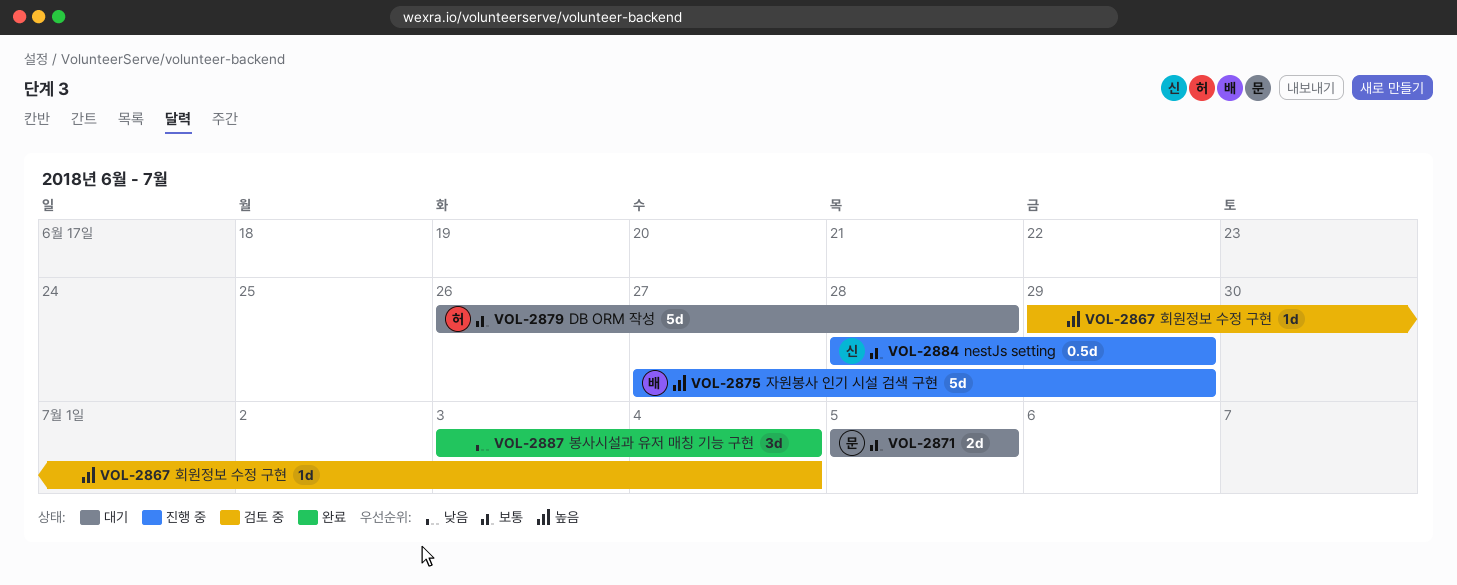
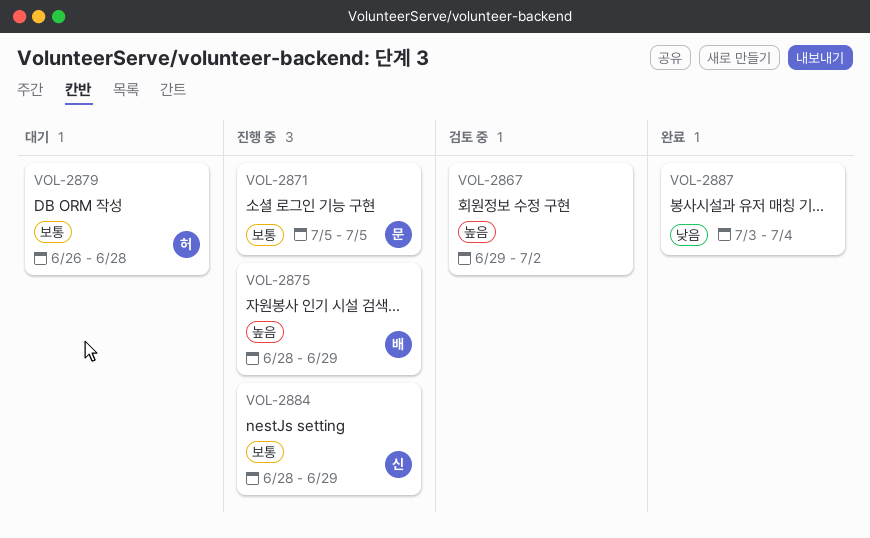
VOL-2867, due: Jul 4 -> Jul 2
VOL-2871, status: 대기 -> 진행 중
VOL-2875, start: Jun 27 -> Jun 28

